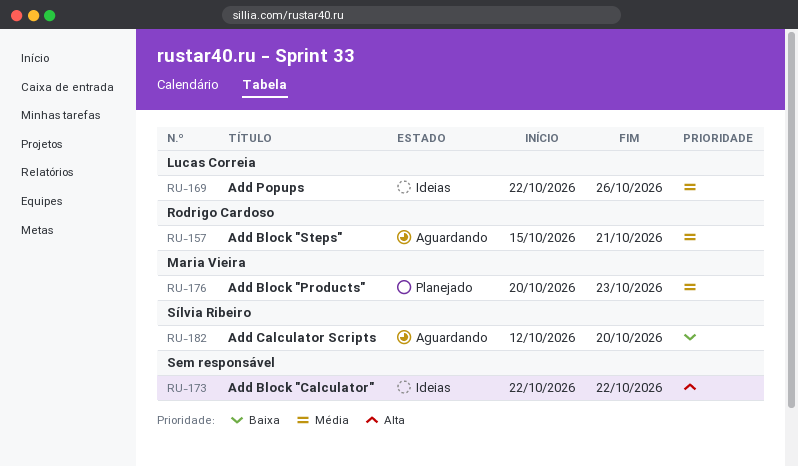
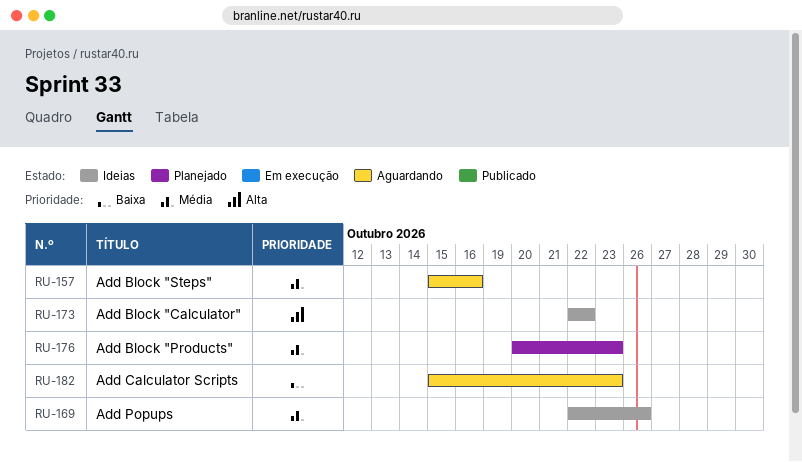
RU-157, due: Oct 21 -> Oct 16
RU-182, start: Oct 12 -> Oct 15
RU-182, due: Oct 20 -> Oct 23

